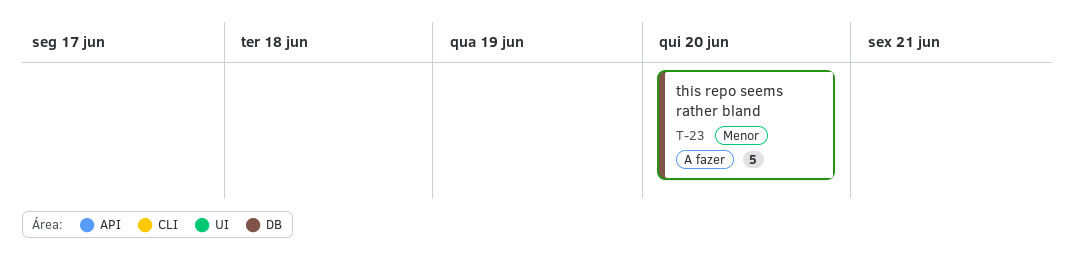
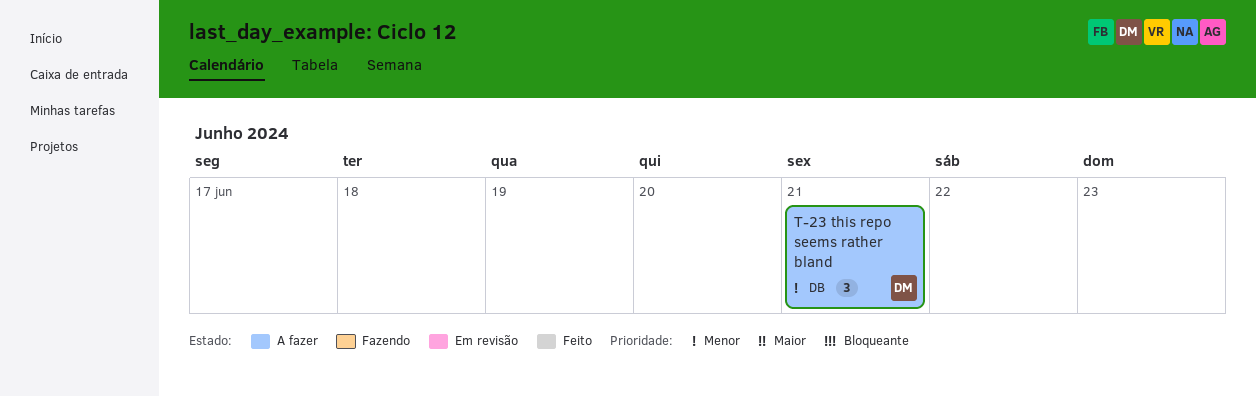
T-23, estimate: 5 -> 3
T-23, due: Jun 20 -> Jun 21

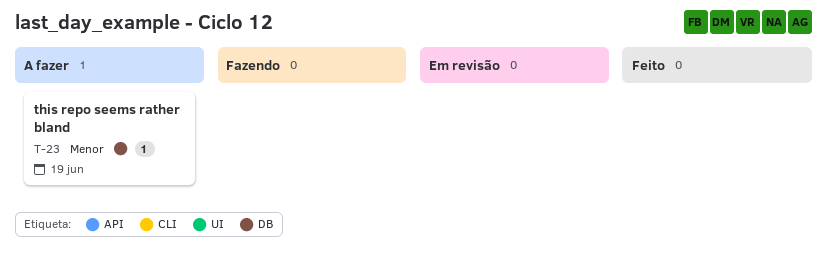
T-23, estimate: 3 -> 1
T-23, due: Jun 21 -> Jun 19

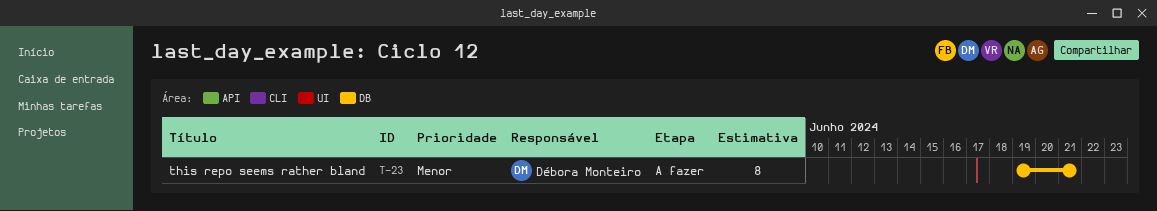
T-23, estimate: 1 -> 8
T-23, due: Jun 19 -> Jun 21

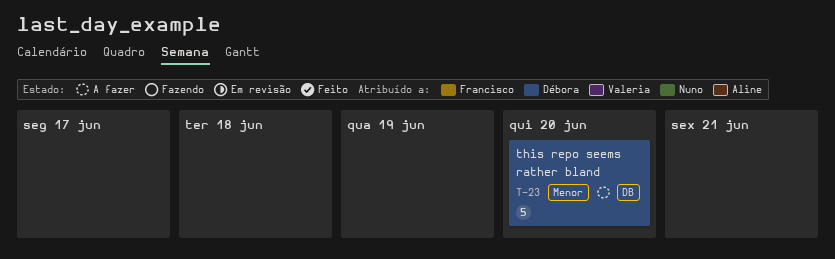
T-23, estimate: 8 -> 5
T-23, due: Jun 21 -> Jun 20

